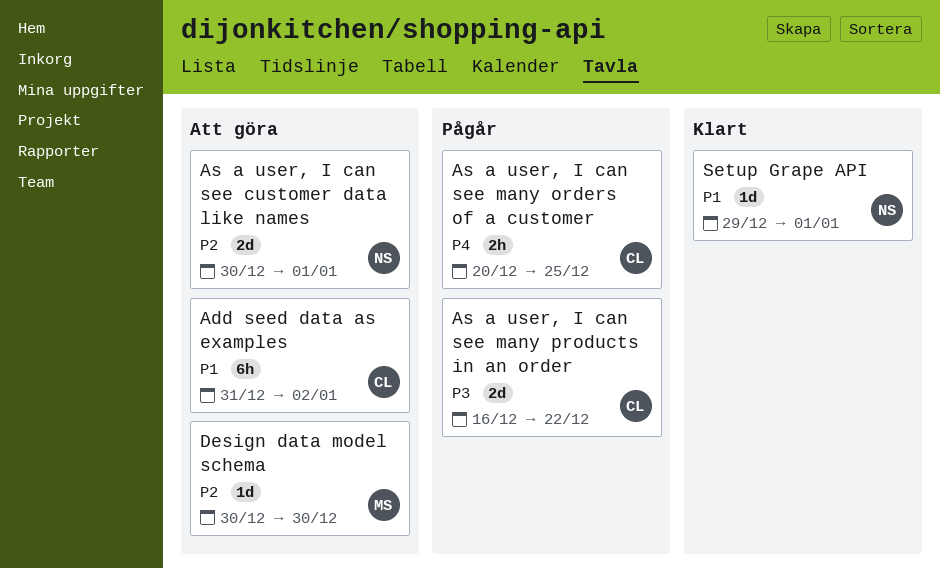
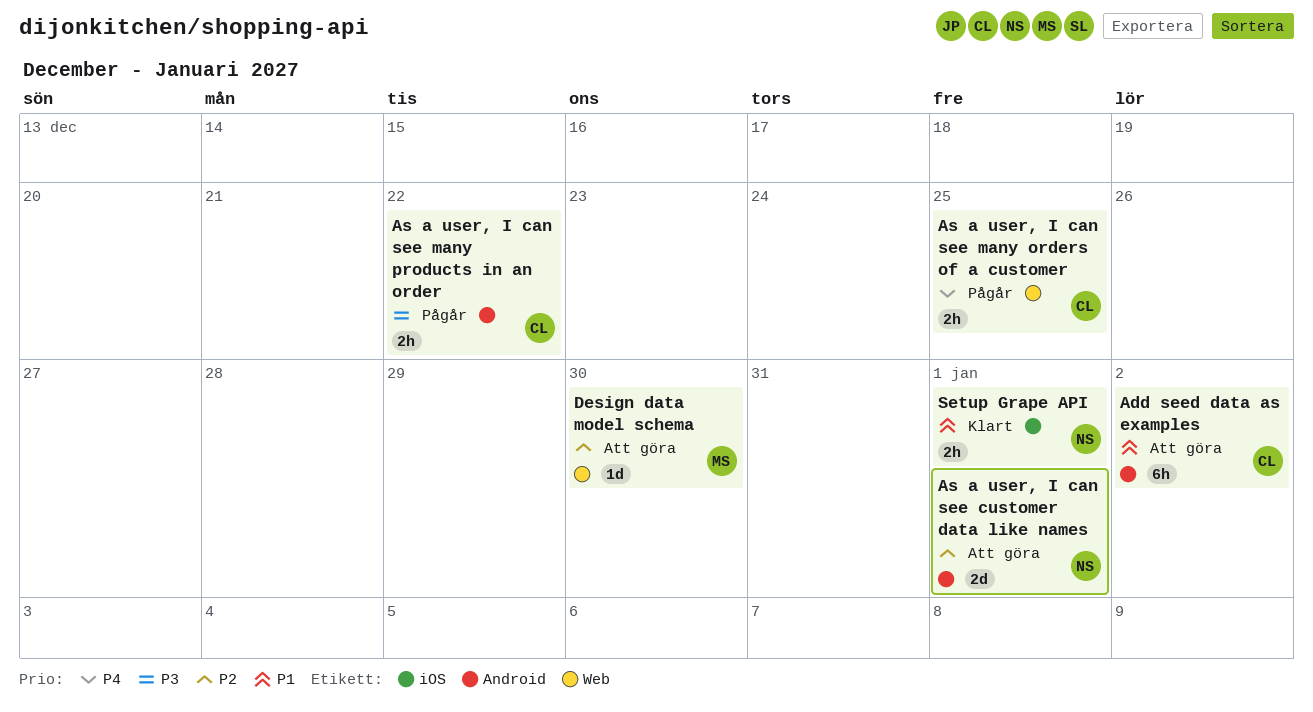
As a user, I can see many products in an order, estimate: 2d -> 2h
Setup Grape API, estimate: 1d -> 2h

